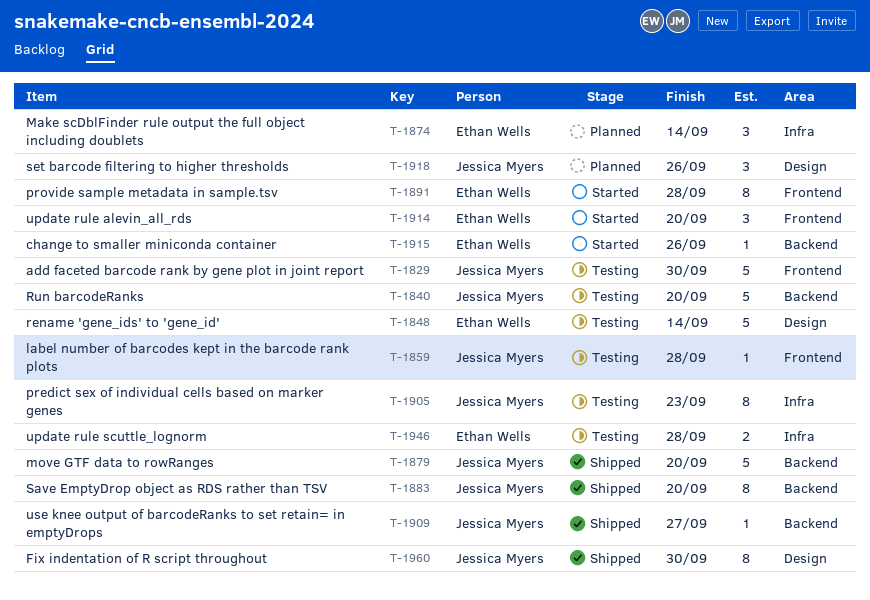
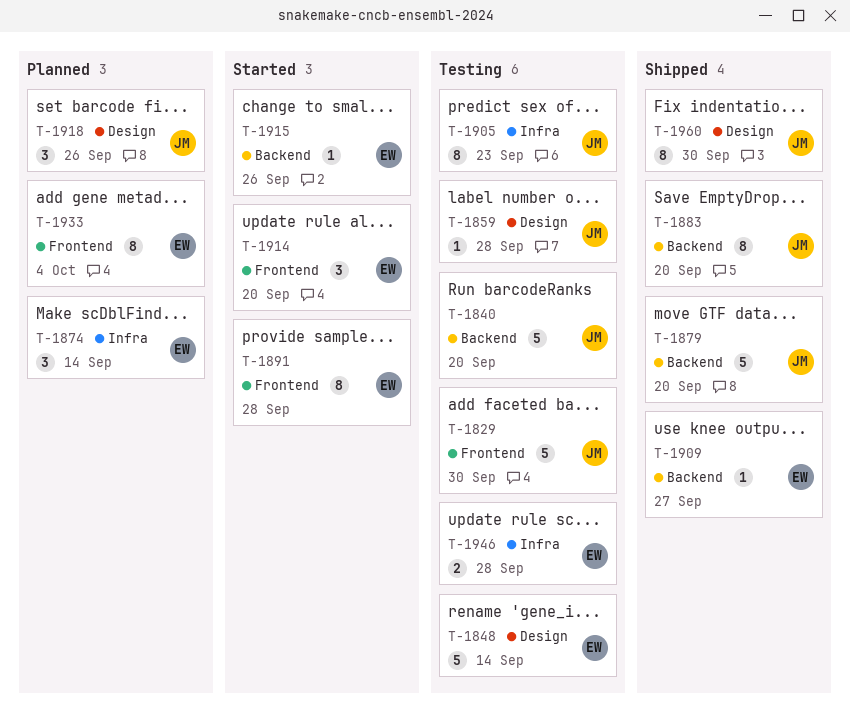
T-1859, label: Frontend -> Design
T-1909, owner: Jessica Myers -> Ethan Wells
T-1933: none -> present

